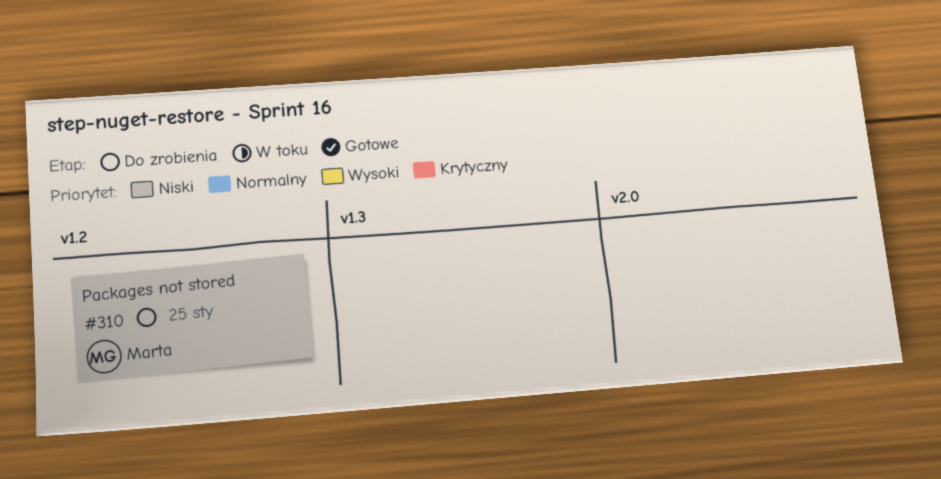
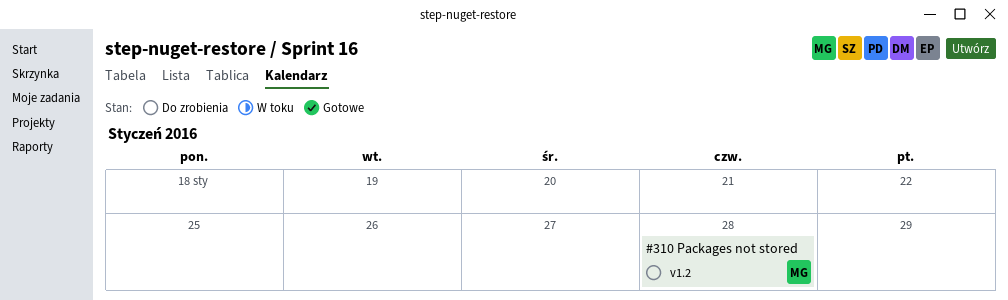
#310, due: Jan 25 -> Jan 28

